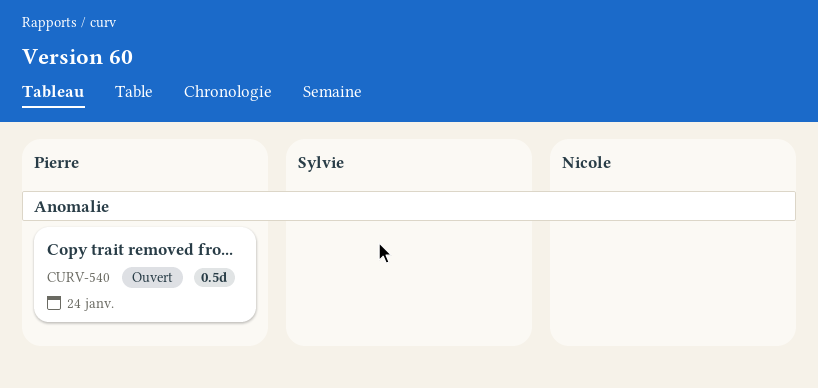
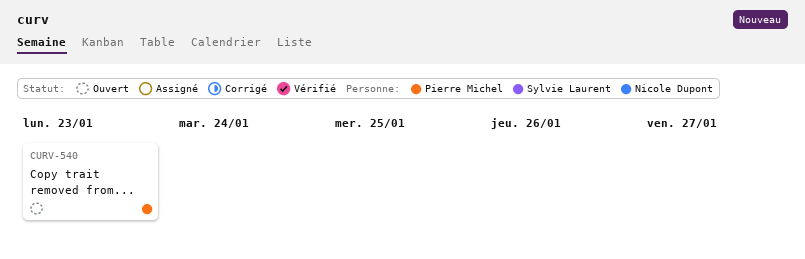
CURV-540, due: Jan 24 -> Jan 23

